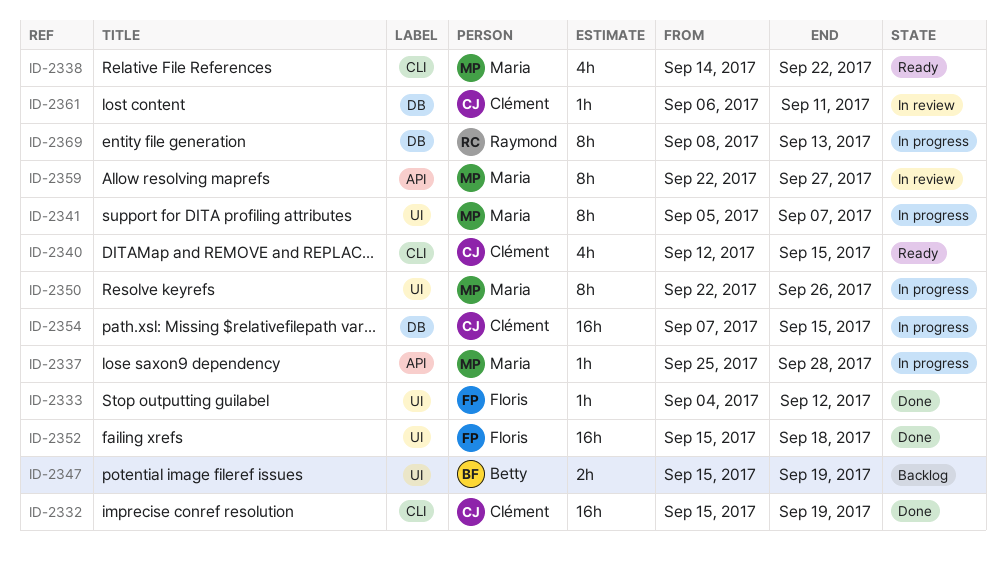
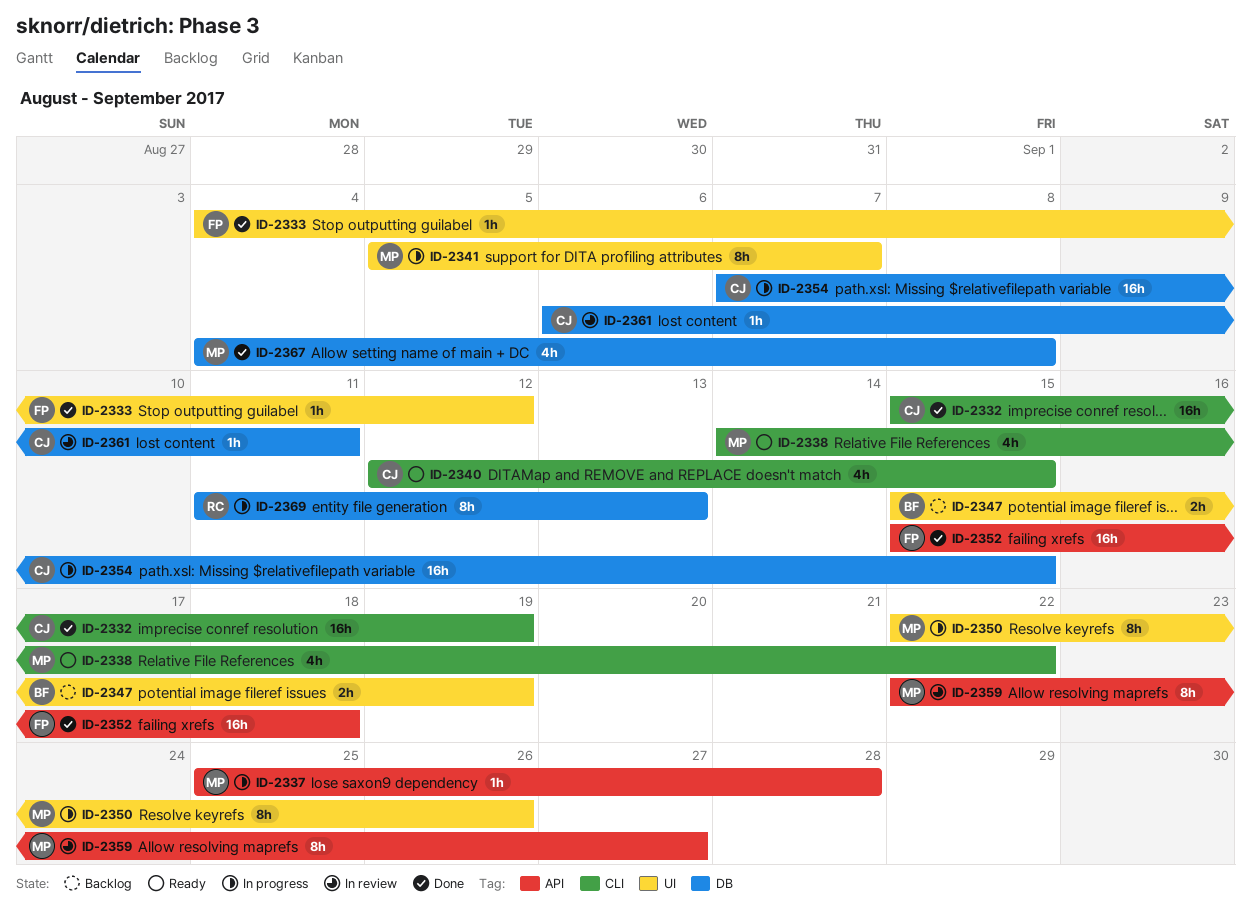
ID-2352, label: UI -> API
ID-2367: none -> present
ID-2369, start: Sep 8 -> Sep 11

